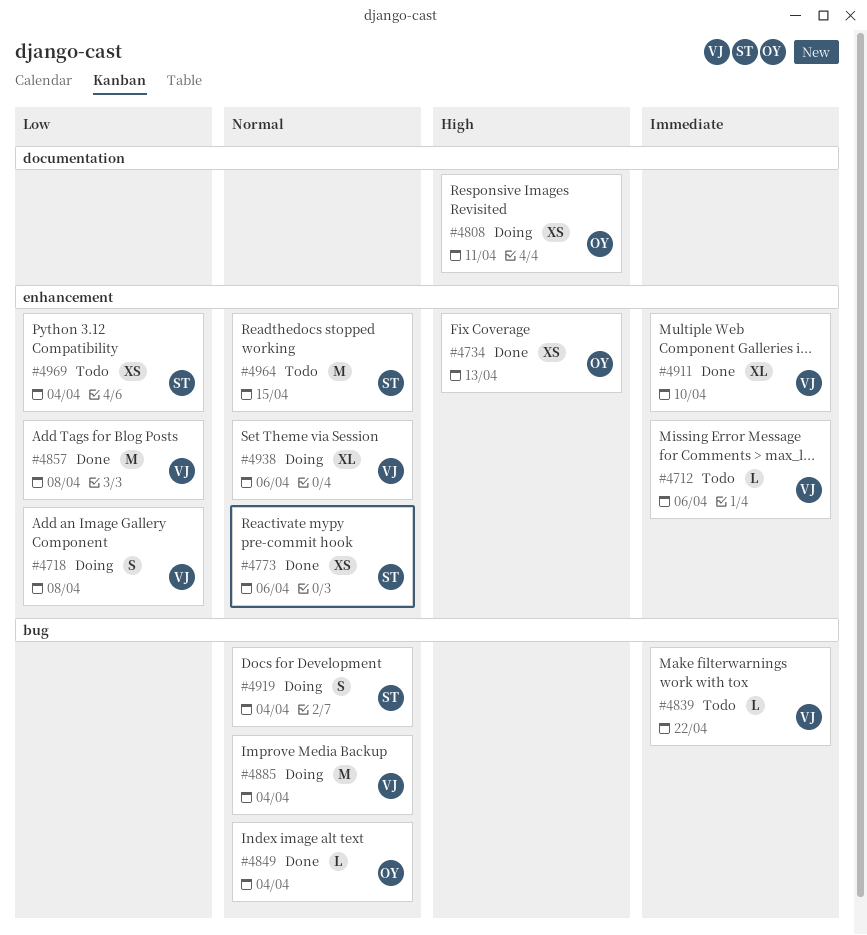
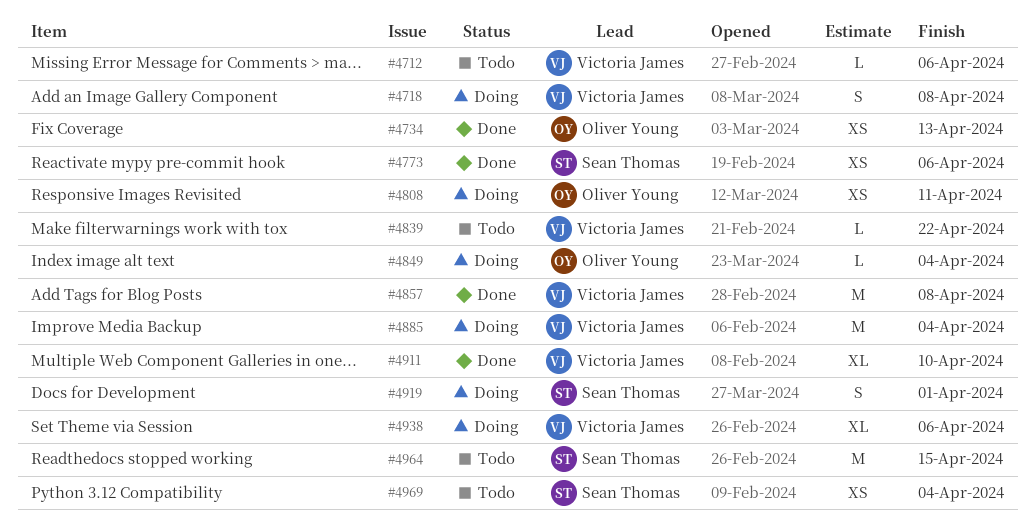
#4849, status: Done -> Doing
#4919, due: Apr 4 -> Apr 1

